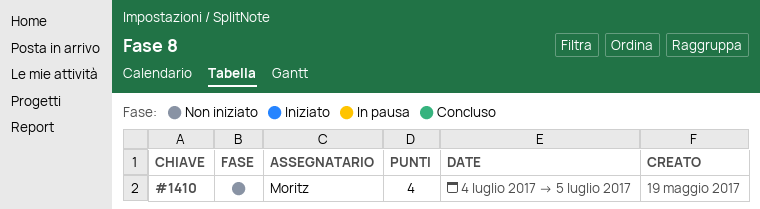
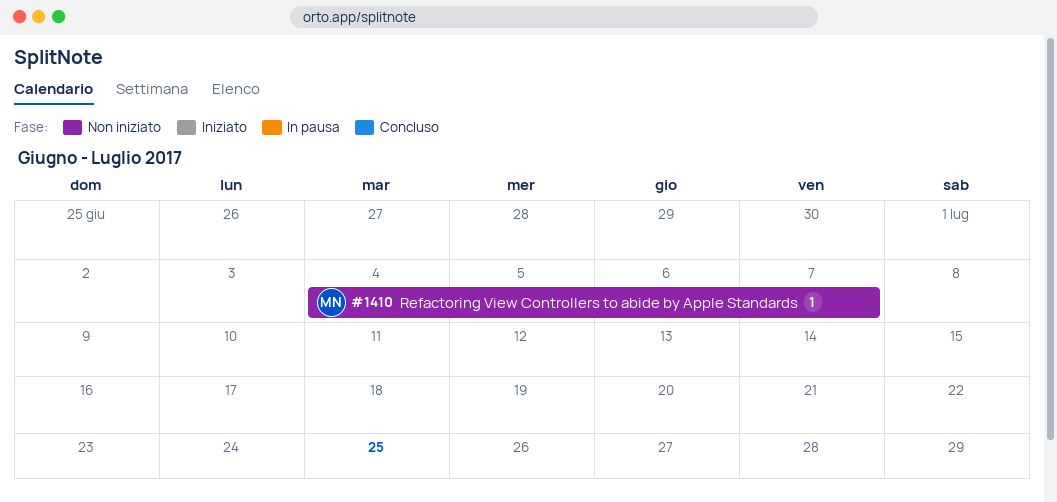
#1410, estimate: 4 -> 1
#1410, due: Jul 5 -> Jul 7

